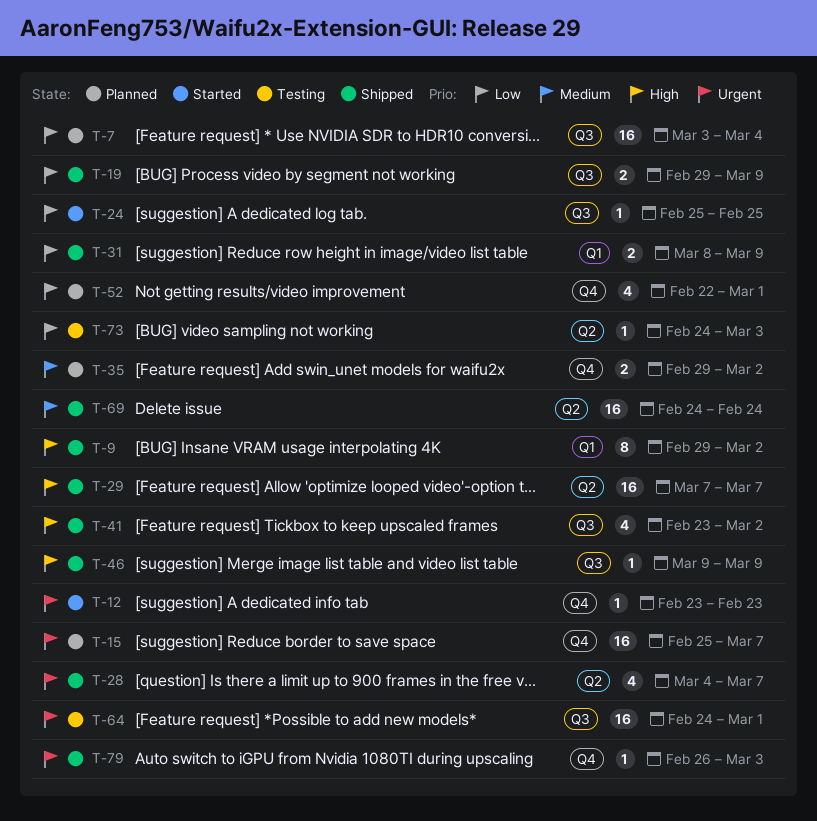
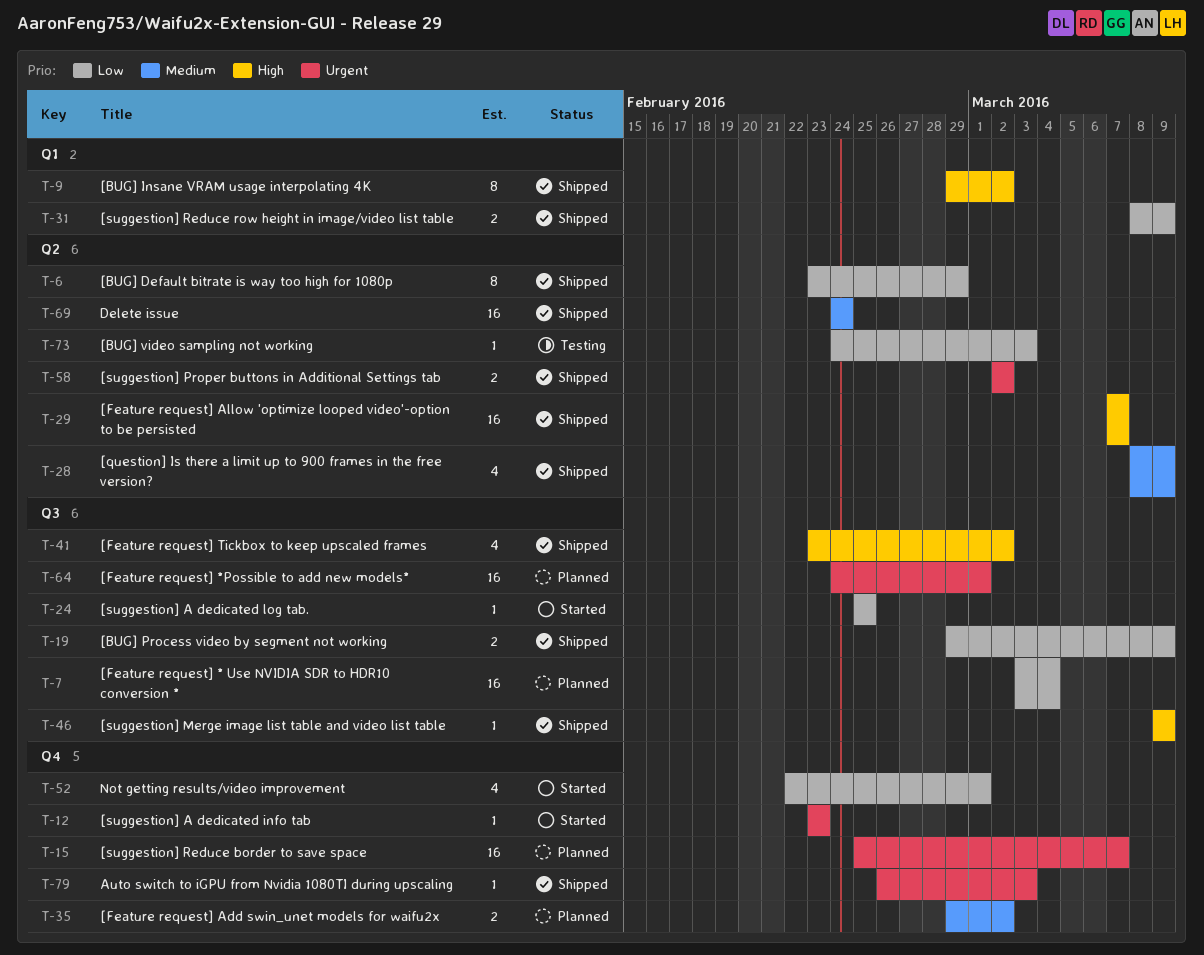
T-6: none -> present
T-28, priority: Urgent -> Medium
T-28, start: Mar 4 -> Mar 8
T-28, due: Mar 7 -> Mar 9
T-52, status: Planned -> Started
T-58: none -> present
T-64, status: Testing -> Planned

